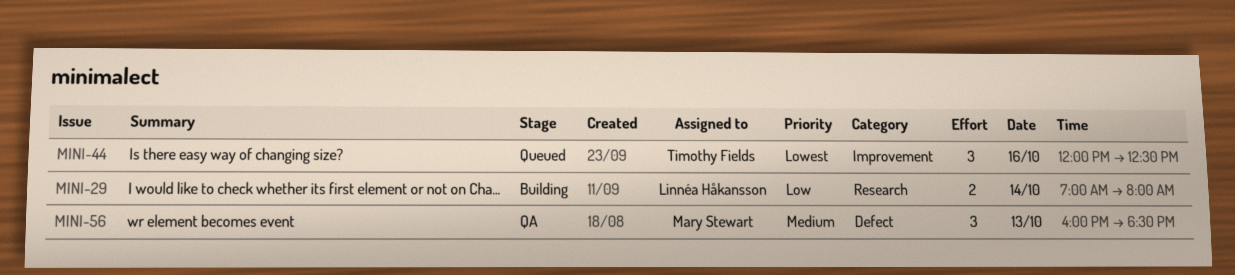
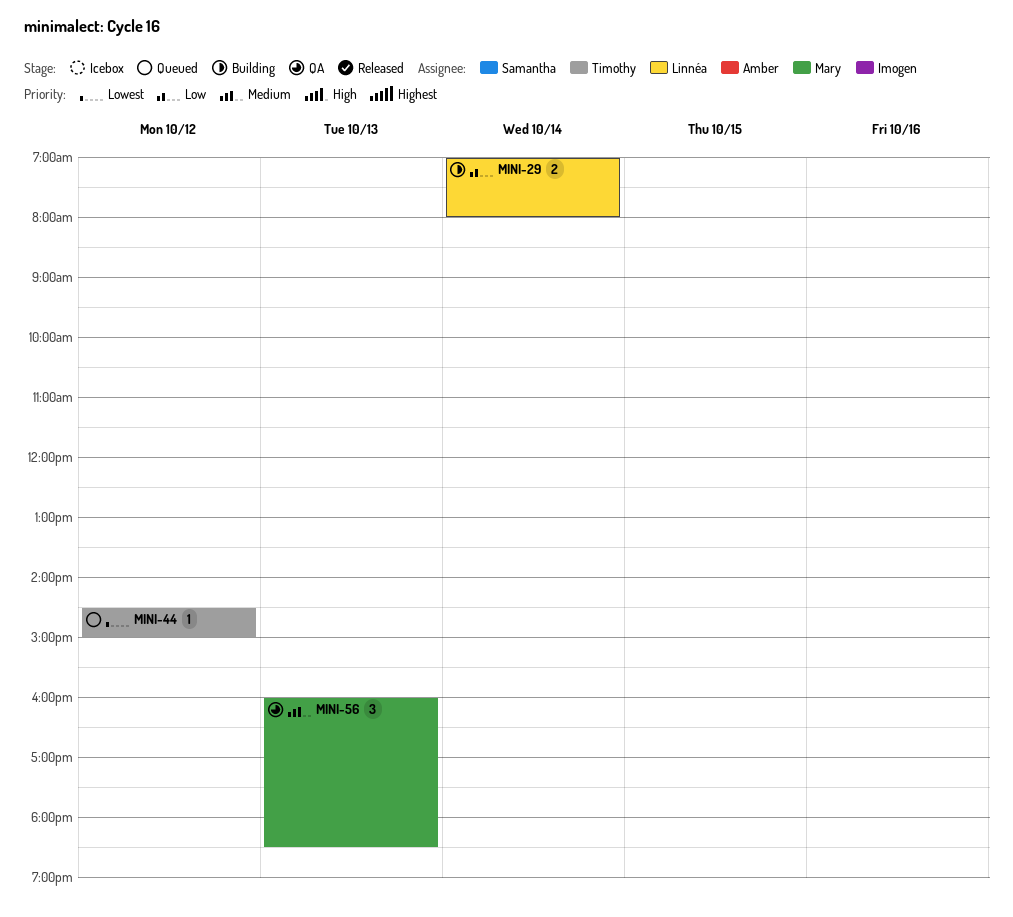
MINI-44, estimate: 3 -> 1
MINI-44, day: Oct 16 -> Oct 12
MINI-44, begins: 12:00 -> 14:30
MINI-44, ends: 12:30 -> 15:00

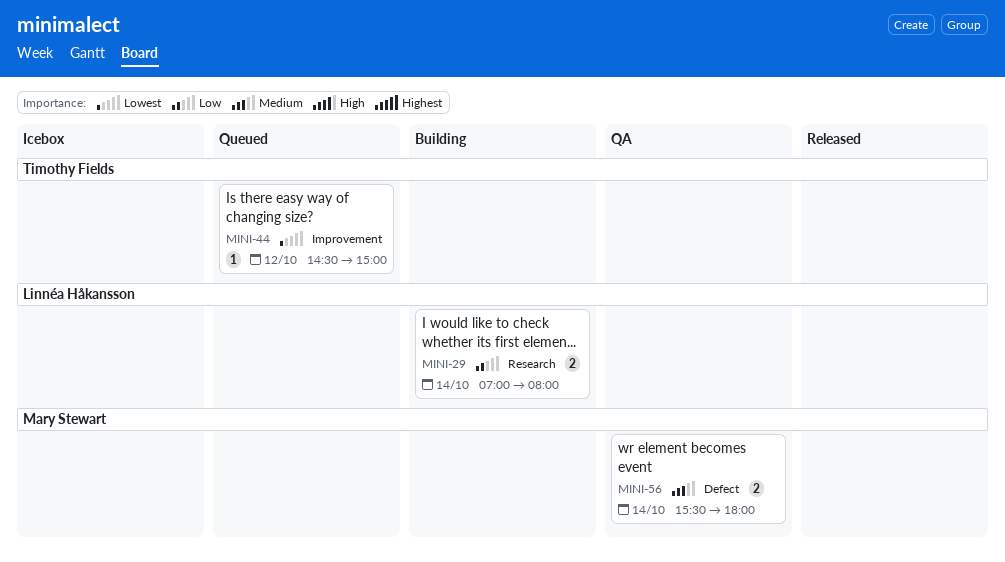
MINI-56, estimate: 3 -> 2
MINI-56, day: Oct 13 -> Oct 14
MINI-56, begins: 16:00 -> 15:30
MINI-56, ends: 18:30 -> 18:00

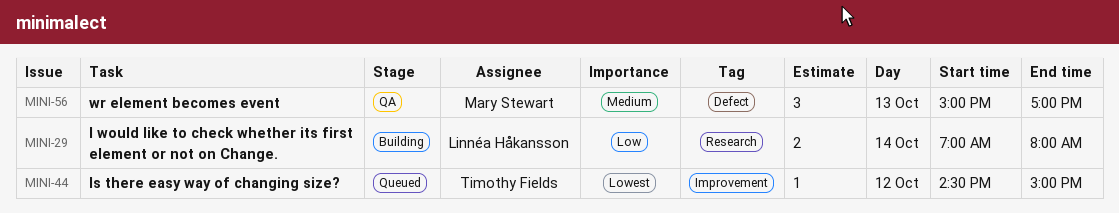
MINI-56, estimate: 2 -> 3
MINI-56, day: Oct 14 -> Oct 13
MINI-56, begins: 15:30 -> 15:00
MINI-56, ends: 18:00 -> 17:00

